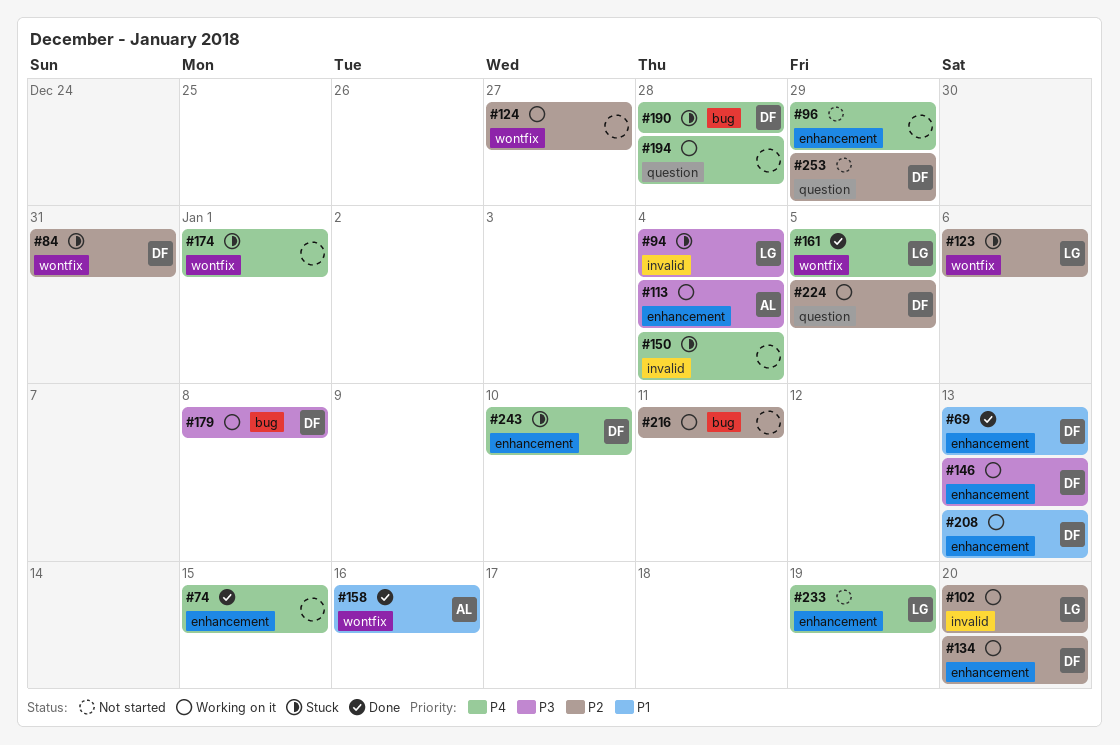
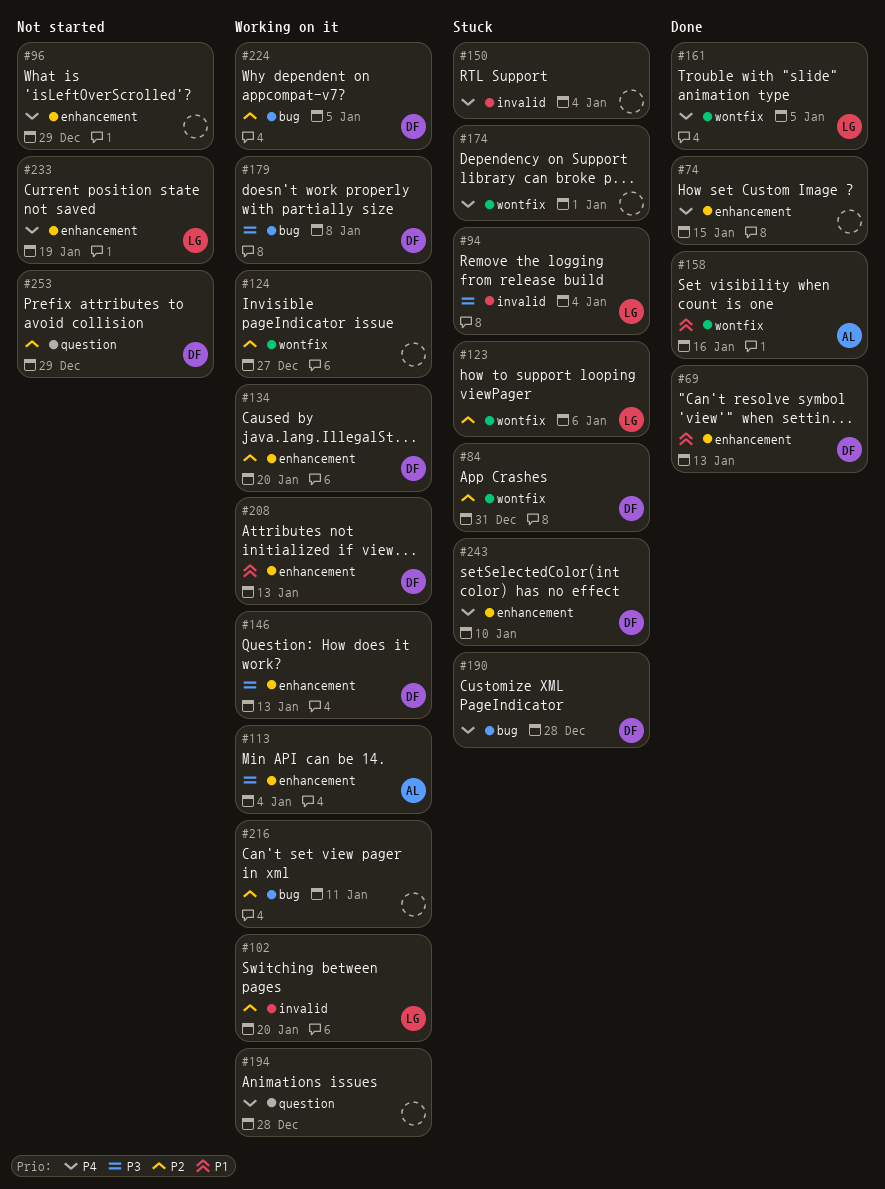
#224, label: question -> bug

